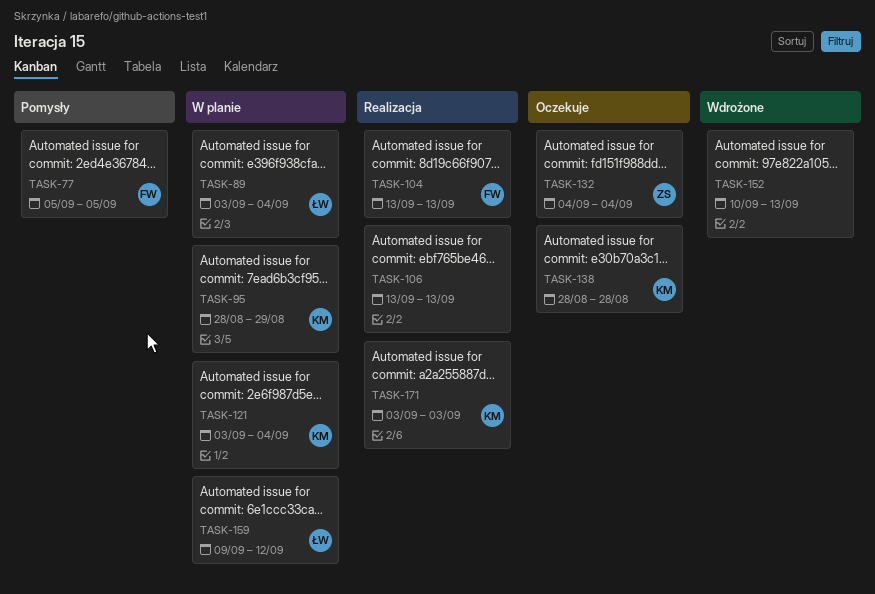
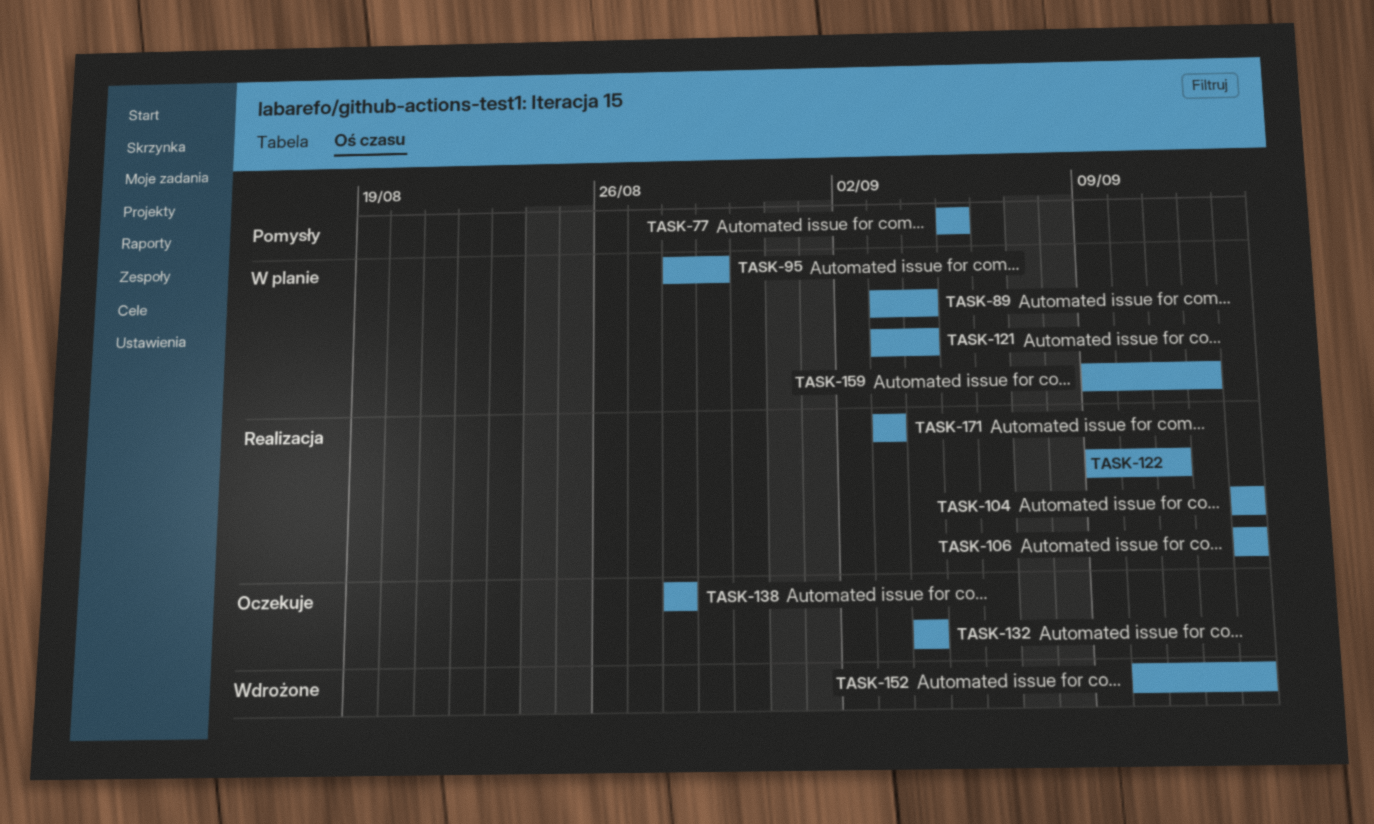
TASK-122: none -> present

